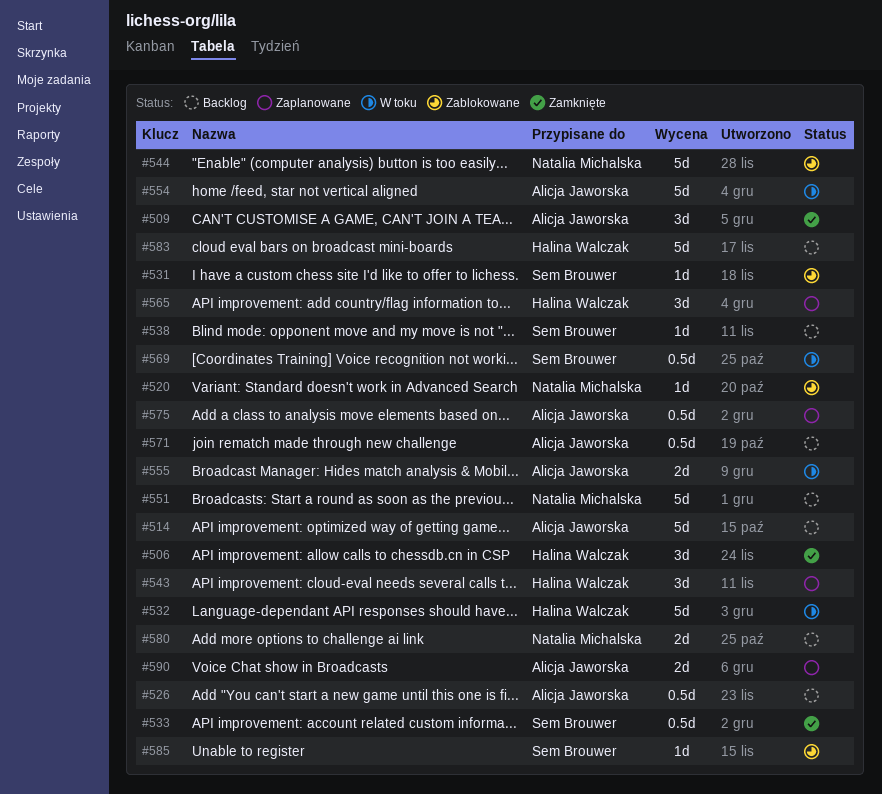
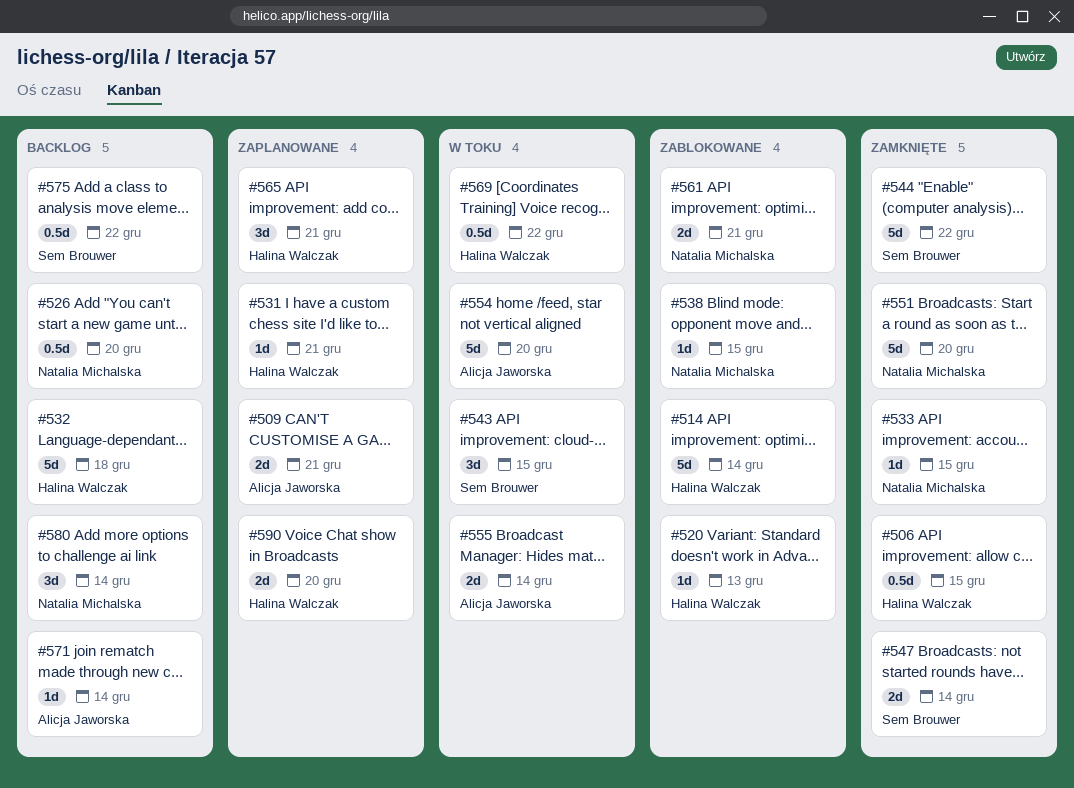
#506, estimate: 3d -> 0.5d
#509, status: Zamknięte -> Zaplanowane
#509, estimate: 3d -> 2d
#514, status: Backlog -> Zablokowane
#514, owner: Alicja Jaworska -> Halina Walczak
#520, owner: Natalia Michalska -> Halina Walczak
#526, owner: Alicja Jaworska -> Natalia Michalska
#531, status: Zablokowane -> Zaplanowane
#531, owner: Sem Brouwer -> Halina Walczak
#532, status: W toku -> Backlog
#533, owner: Sem Brouwer -> Natalia Michalska
#533, estimate: 0.5d -> 1d
#538, status: Backlog -> Zablokowane
#538, owner: Sem Brouwer -> Natalia Michalska
#543, status: Zaplanowane -> W toku
#543, owner: Halina Walczak -> Sem Brouwer
#544, status: Zablokowane -> Zamknięte
#544, owner: Natalia Michalska -> Sem Brouwer
#547: none -> present
#551, status: Backlog -> Zamknięte
#561: none -> present
#569, owner: Sem Brouwer -> Halina Walczak
#571, estimate: 0.5d -> 1d
#575, status: Zaplanowane -> Backlog
#575, owner: Alicja Jaworska -> Sem Brouwer
#580, estimate: 2d -> 3d
#583: present -> none
#585: present -> none
#590, owner: Alicja Jaworska -> Halina Walczak

